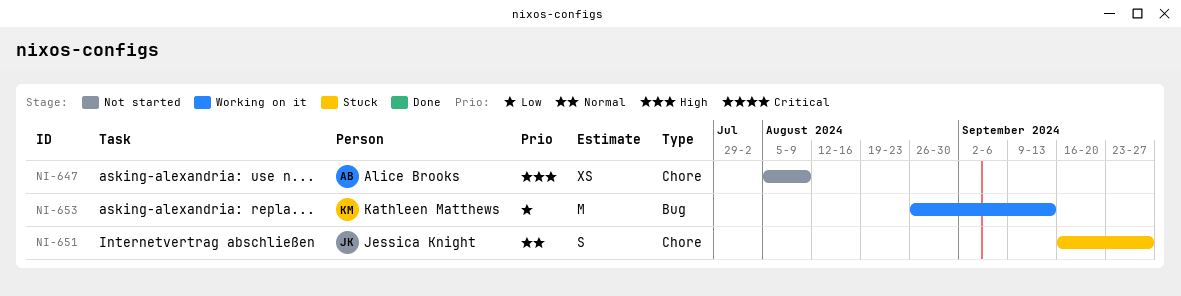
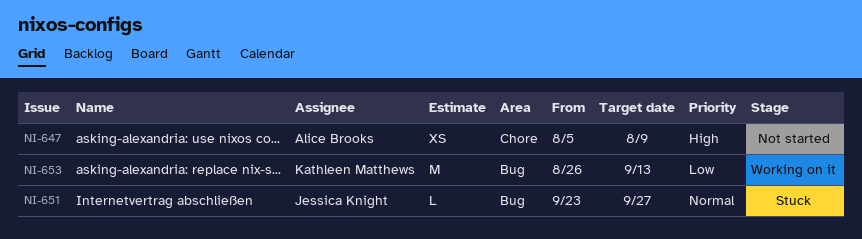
NI-651, label: Chore -> Bug
NI-651, estimate: S -> L
NI-651, start: Sep 16 -> Sep 23

